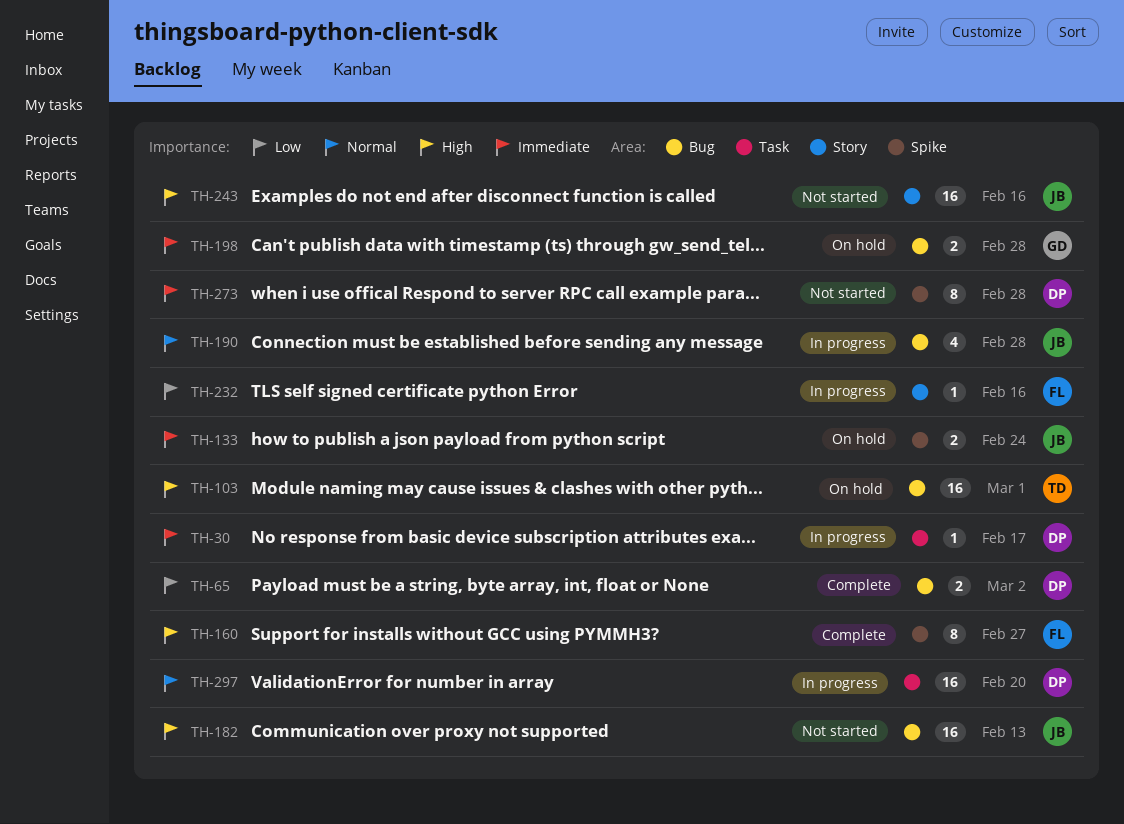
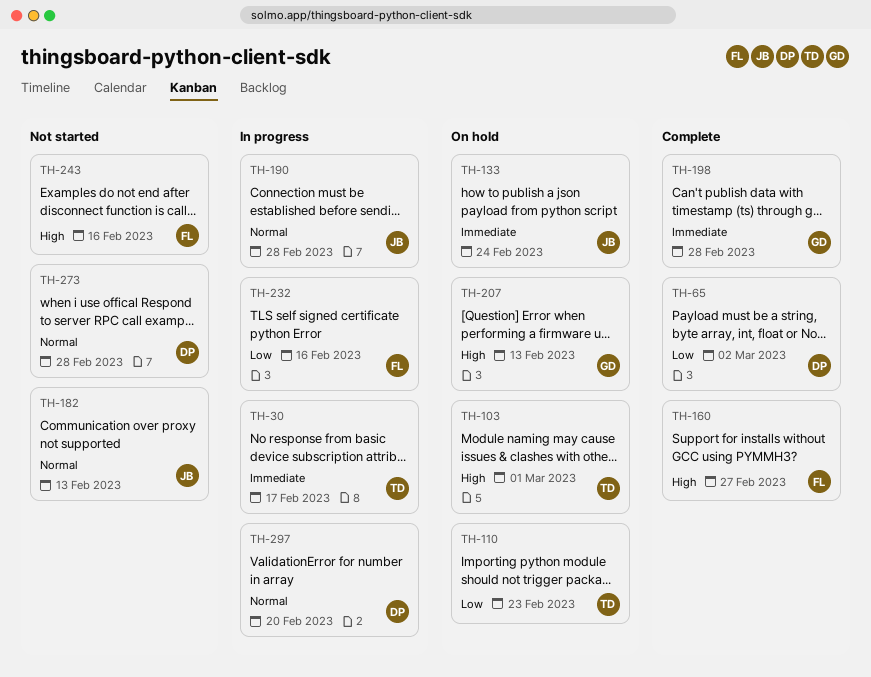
TH-30, owner: DP -> TD
TH-110: none -> present
TH-182, priority: High -> Normal
TH-198, status: On hold -> Complete
TH-207: none -> present
TH-243, owner: JB -> FL
TH-273, priority: Immediate -> Normal

